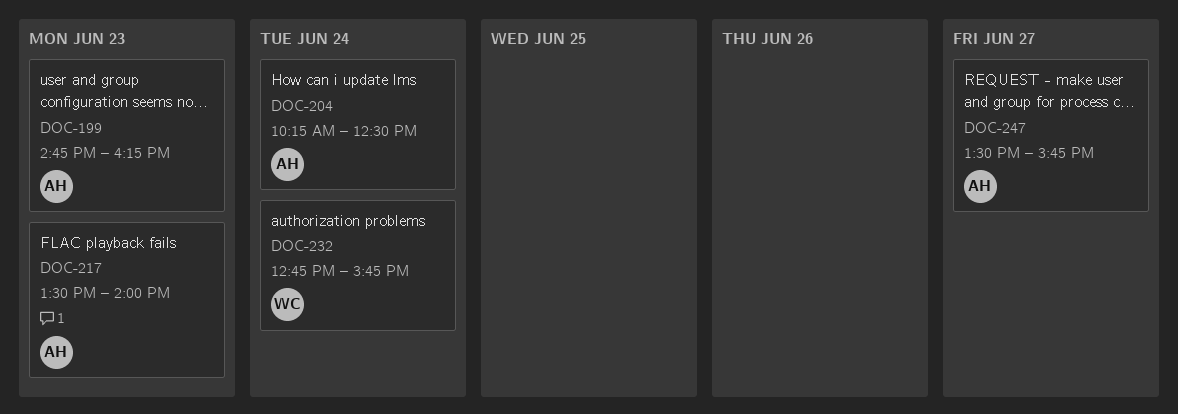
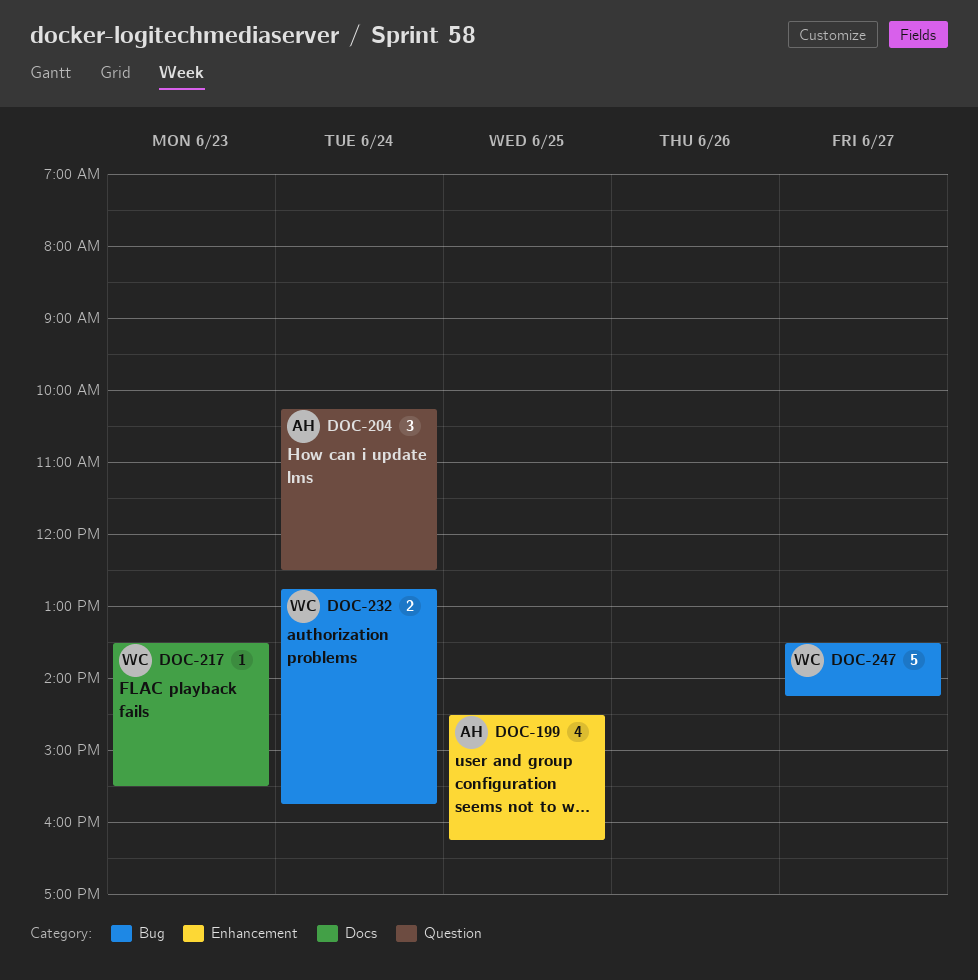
DOC-199, day: Jun 23 -> Jun 25
DOC-199, begins: 14:45 -> 14:30
DOC-217, owner: AH -> WC
DOC-217, ends: 14:00 -> 15:30
DOC-247, owner: AH -> WC
DOC-247, ends: 15:45 -> 14:15

